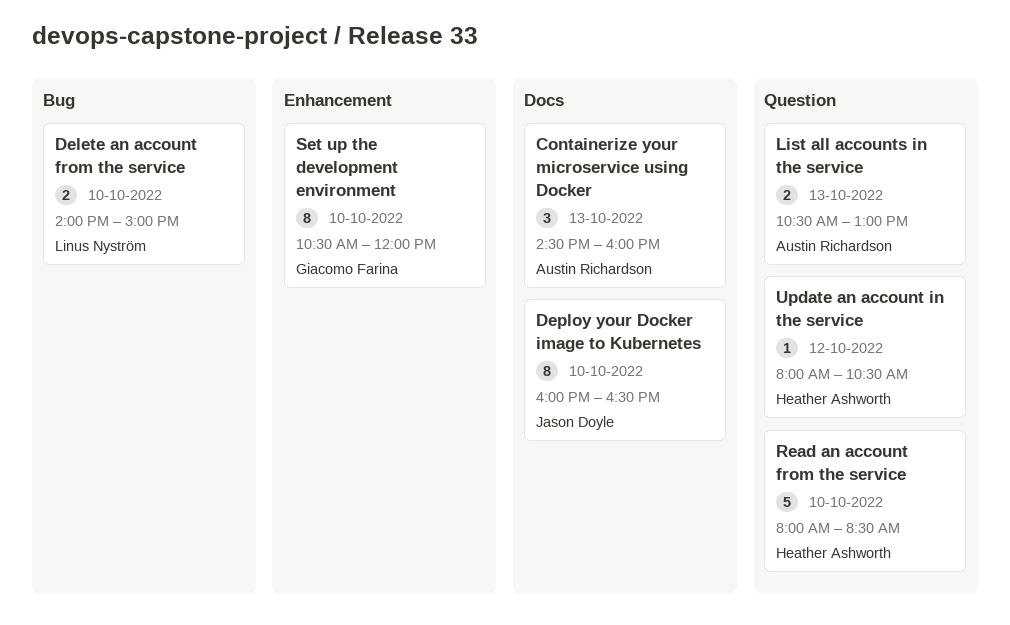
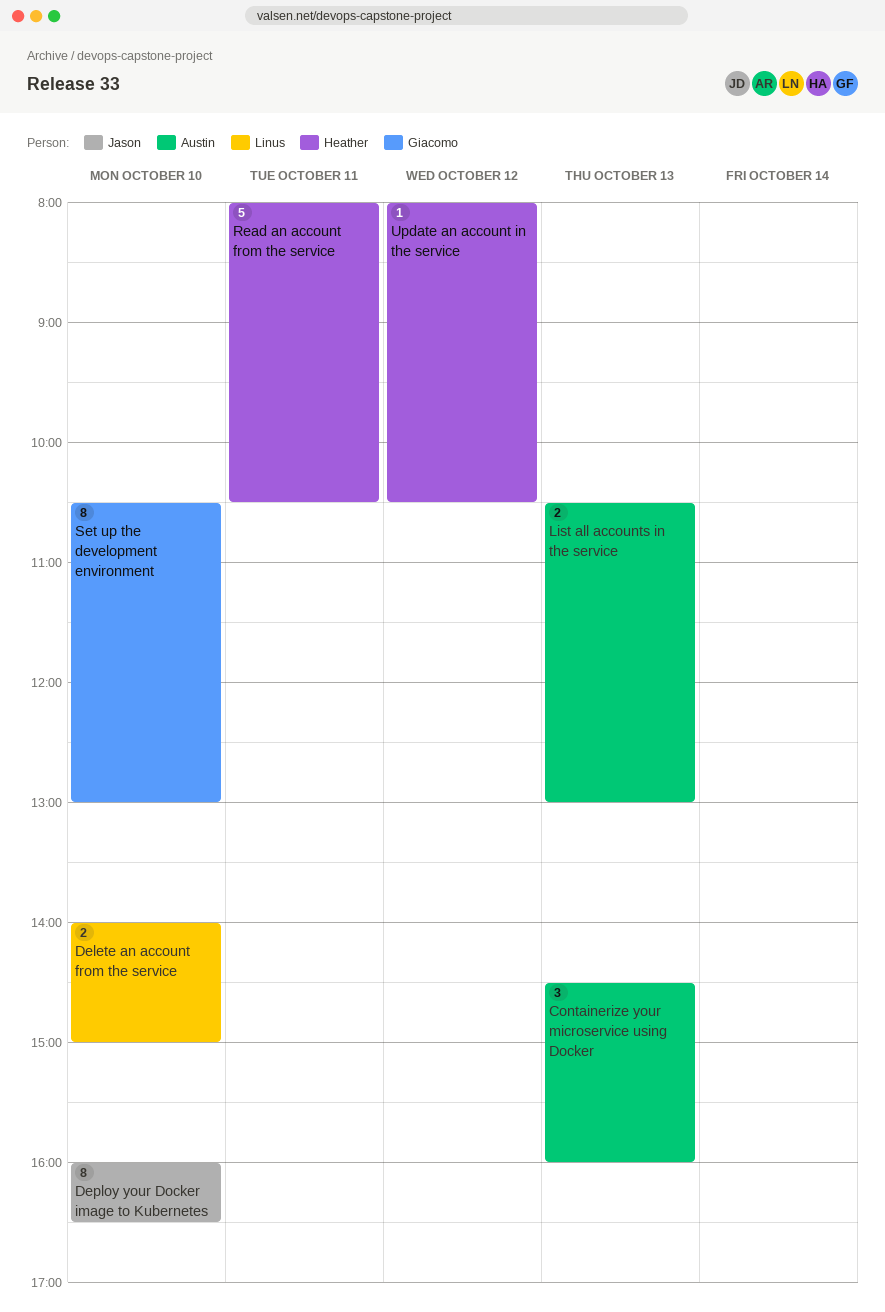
Read an account from the service, day: Oct 10 -> Oct 11
Read an account from the service, ends: 08:30 -> 10:30
Set up the development environment, ends: 12:00 -> 13:00

